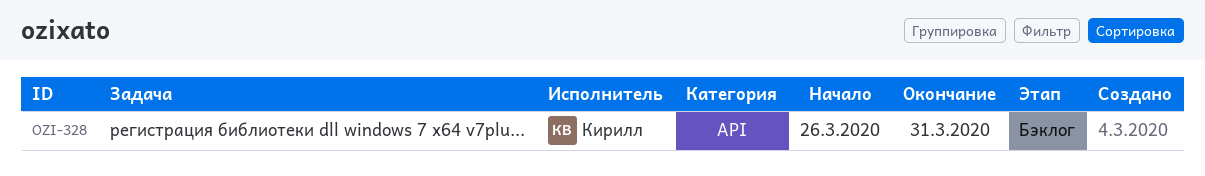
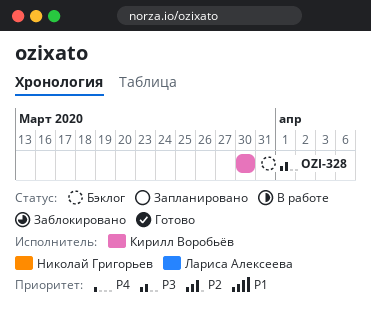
OZI-328, start: Mar 26 -> Mar 30
OZI-328, due: Mar 31 -> Mar 30

